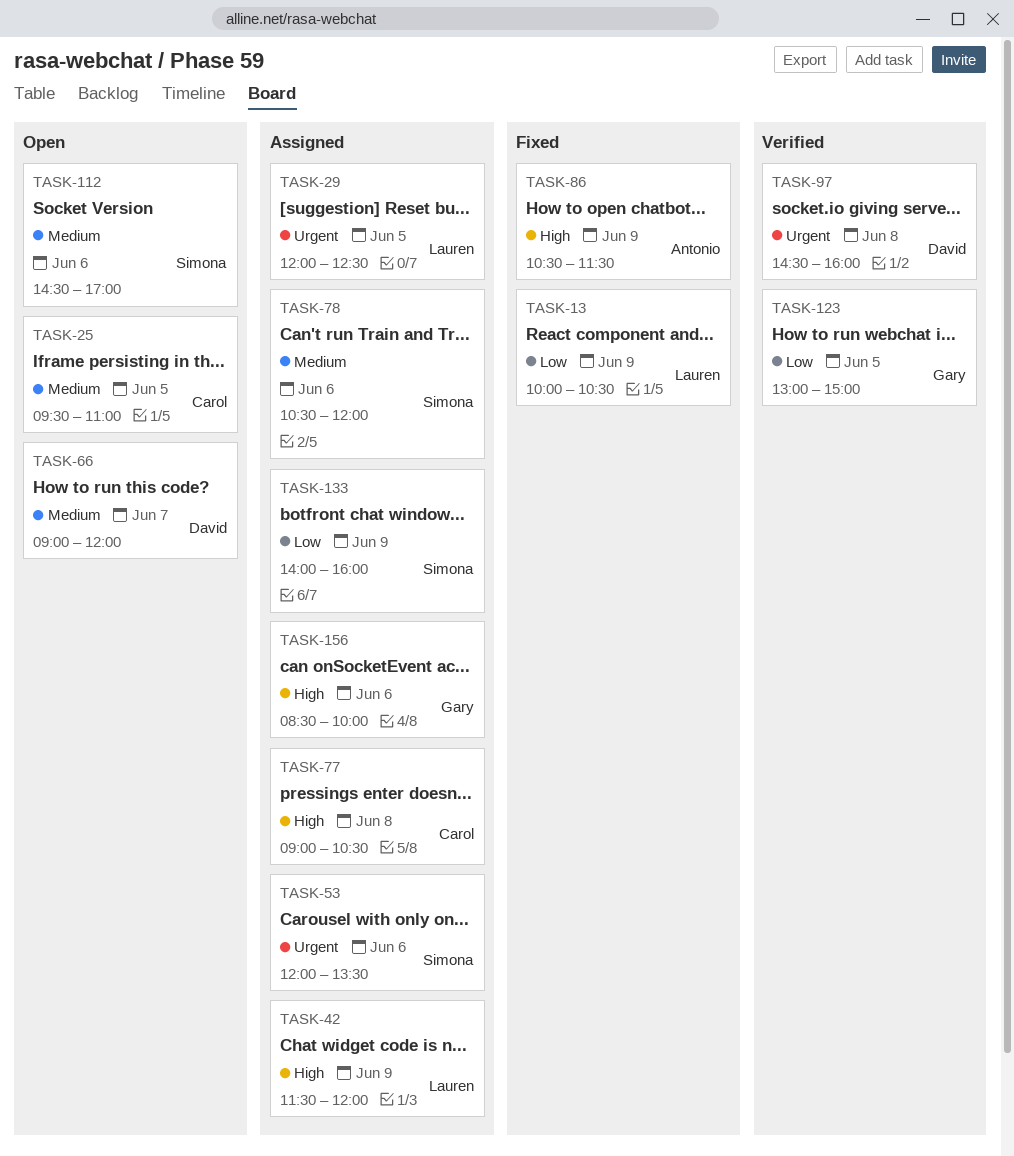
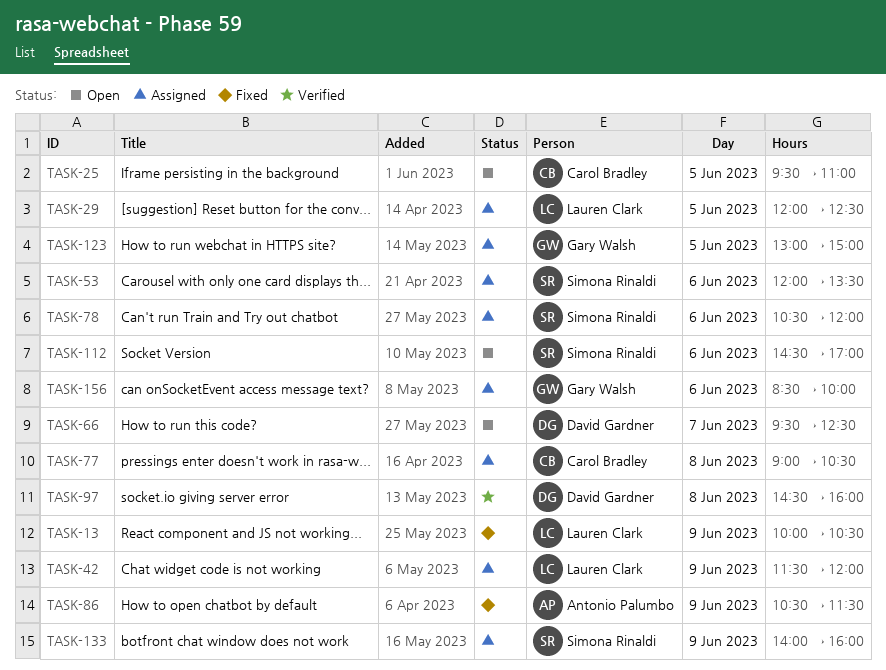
TASK-66, begins: 09:00 -> 09:30
TASK-66, ends: 12:00 -> 12:30
TASK-123, status: Verified -> Assigned

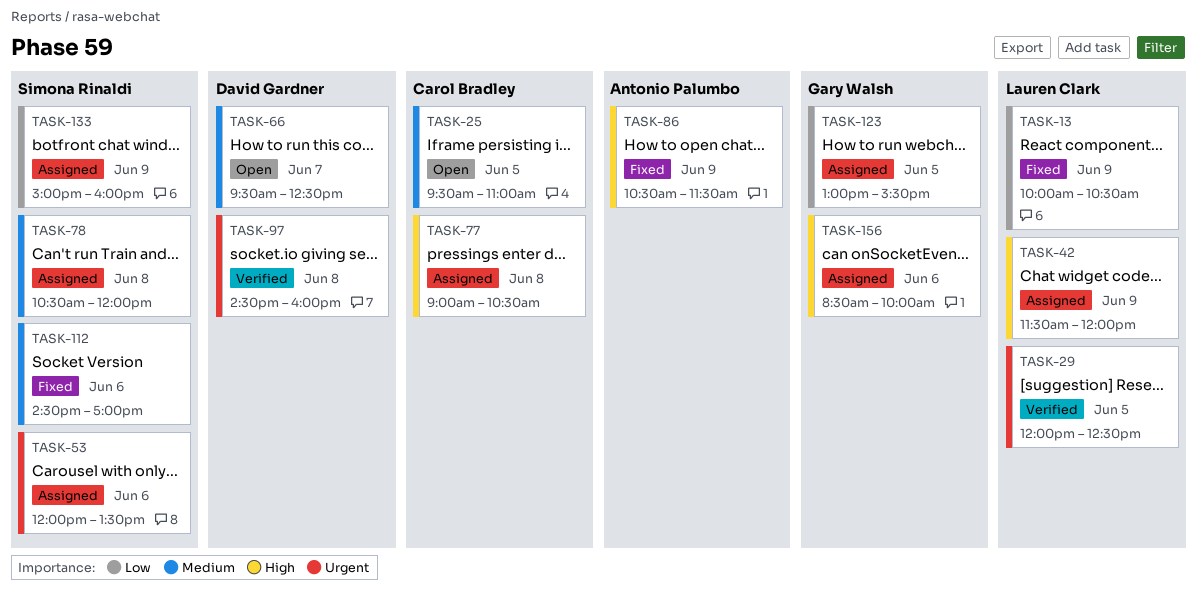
TASK-29, status: Assigned -> Verified
TASK-78, day: Jun 6 -> Jun 8
TASK-112, status: Open -> Fixed
TASK-123, ends: 15:00 -> 15:30
TASK-133, begins: 14:00 -> 15:00

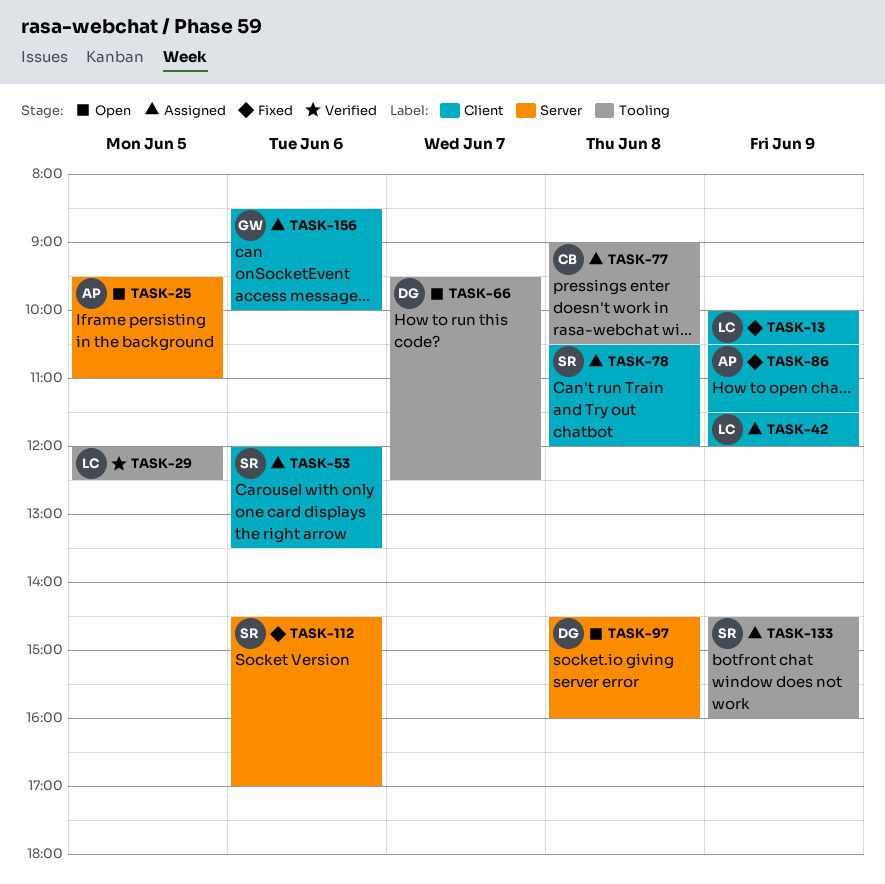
TASK-25, owner: Carol Bradley -> Antonio Palumbo
TASK-97, status: Verified -> Open
TASK-123: present -> none
TASK-133, begins: 15:00 -> 14:30

